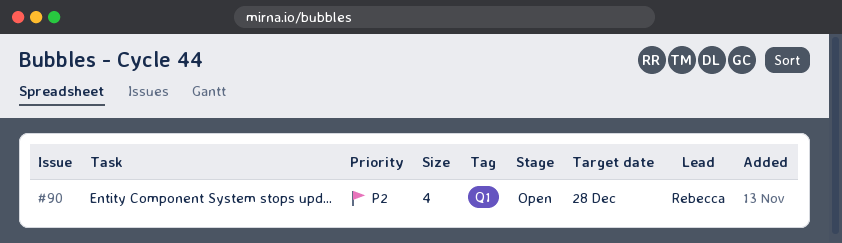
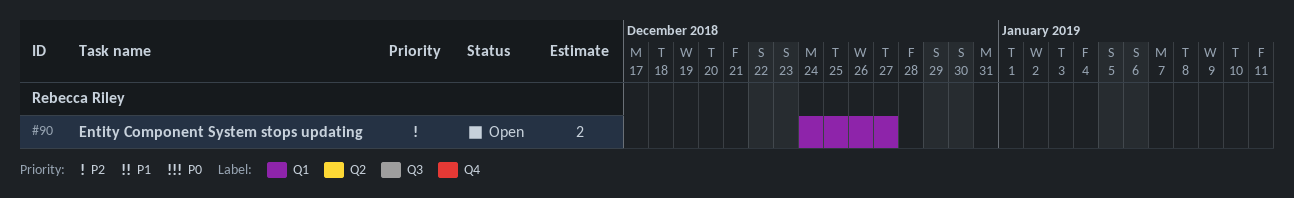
#90, estimate: 4 -> 2
#90, due: Dec 28 -> Dec 27

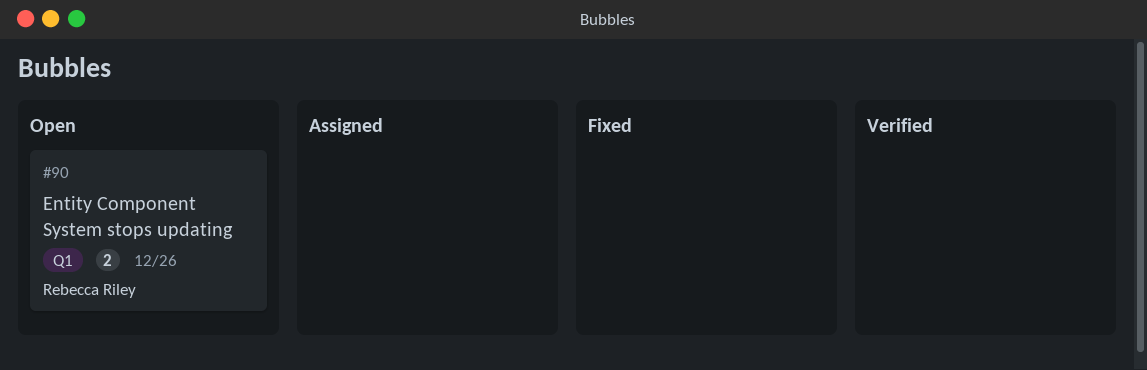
#90, due: Dec 27 -> Dec 26

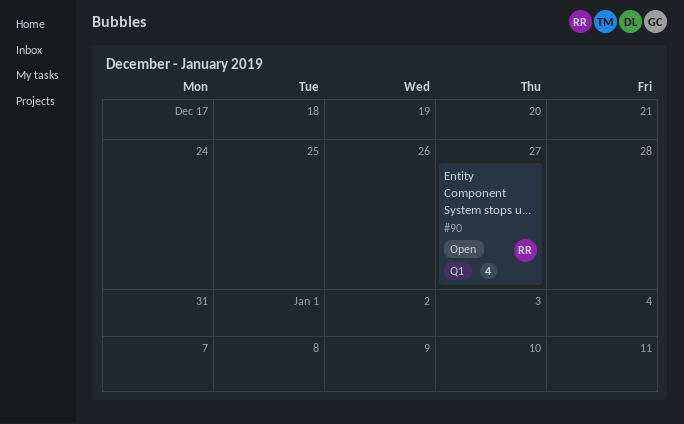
#90, estimate: 2 -> 4
#90, due: Dec 26 -> Dec 27

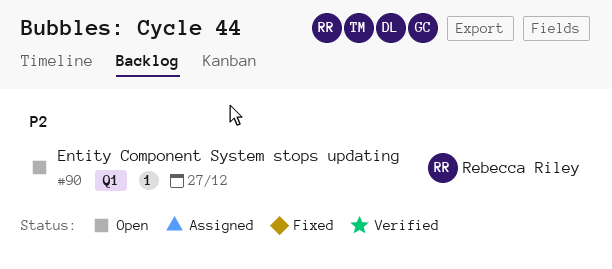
#90, estimate: 4 -> 1

